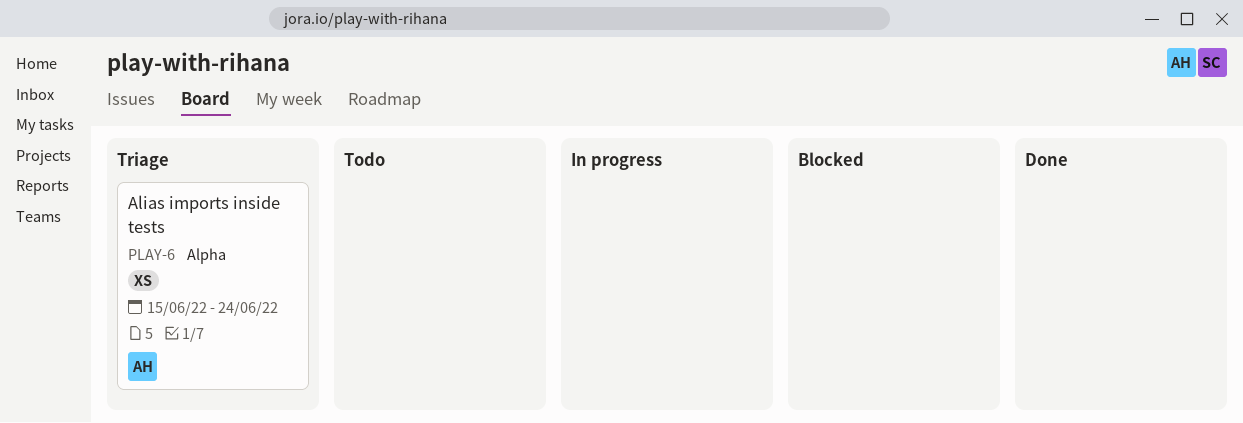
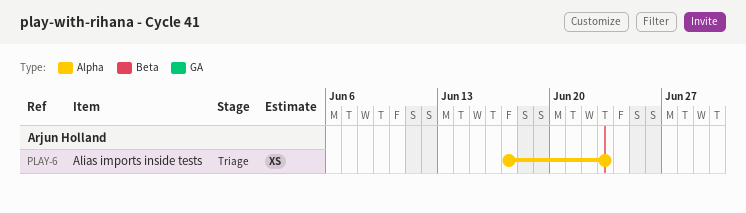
PLAY-6, start: Jun 15 -> Jun 17
PLAY-6, due: Jun 24 -> Jun 23

